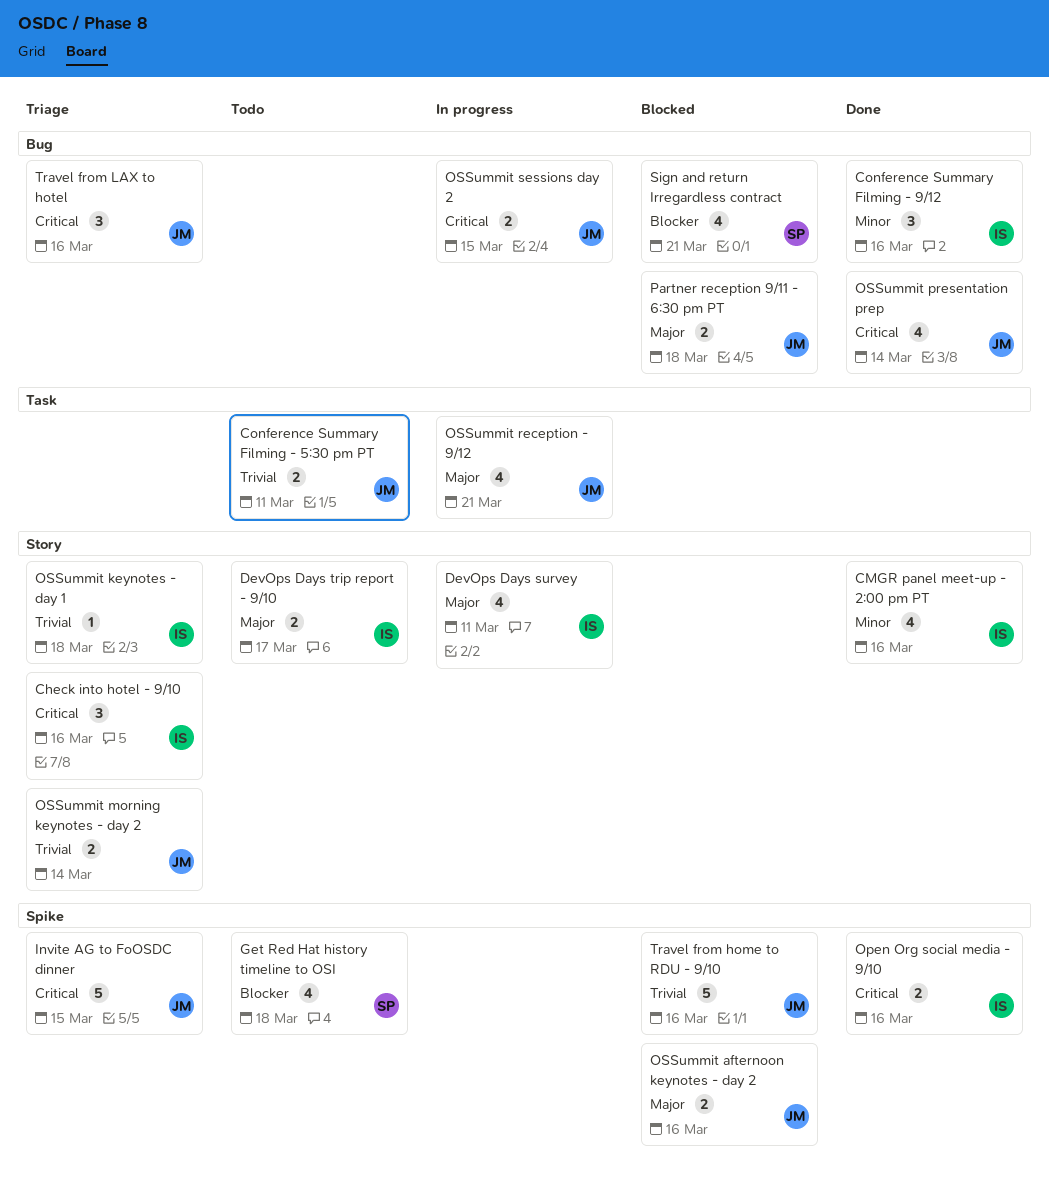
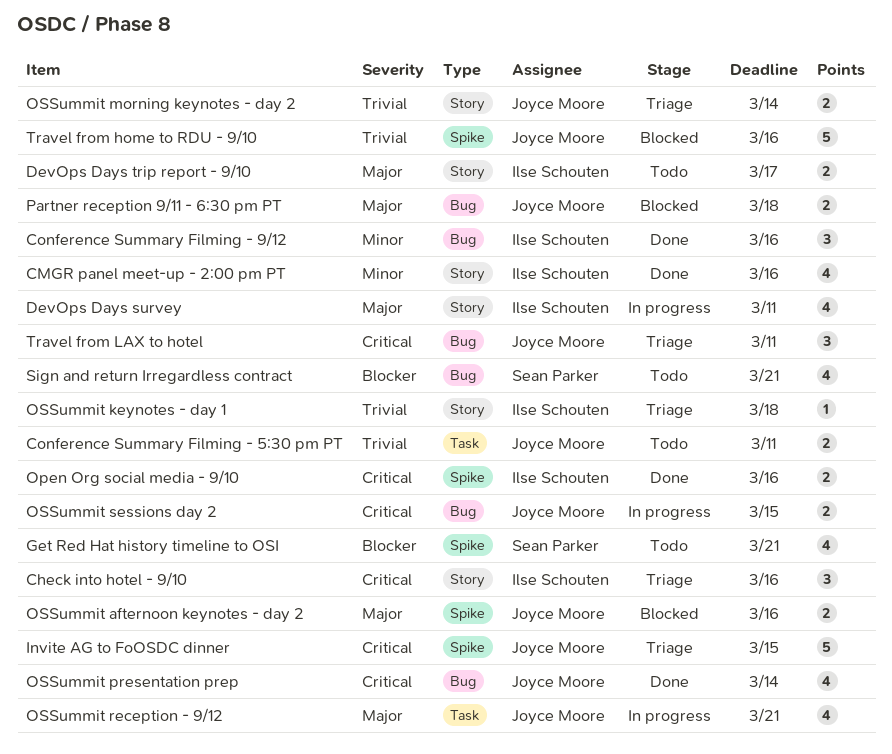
Get Red Hat history timeline to OSI, due: Mar 18 -> Mar 21
Sign and return Irregardless contract, status: Blocked -> Todo
Travel from LAX to hotel, due: Mar 16 -> Mar 11

